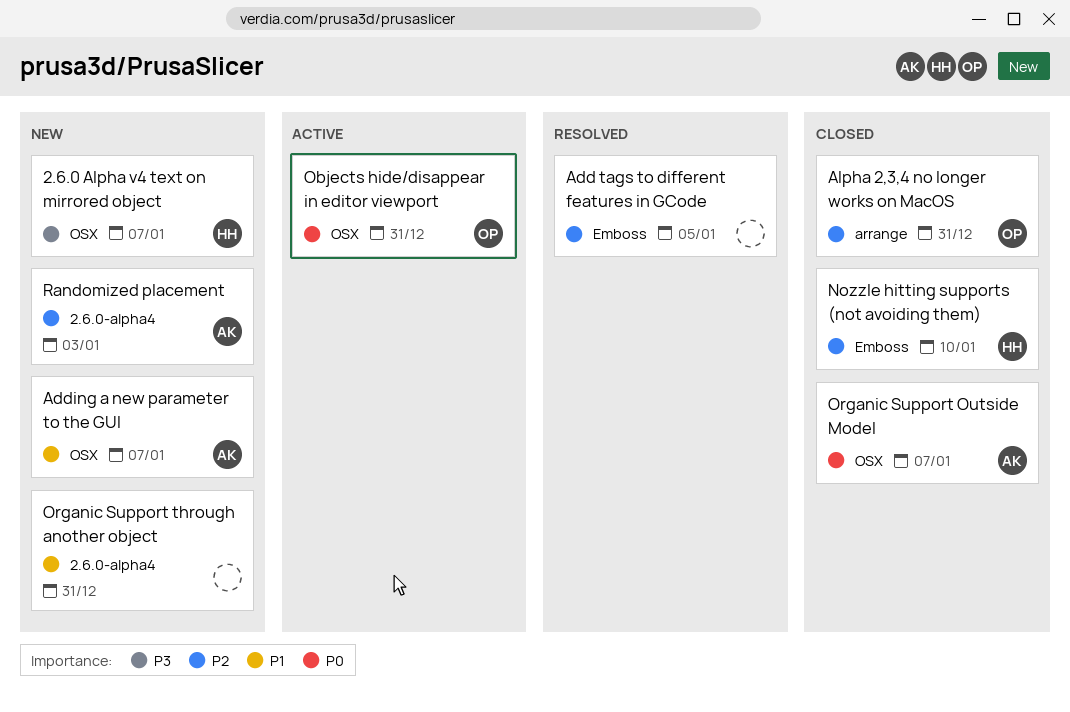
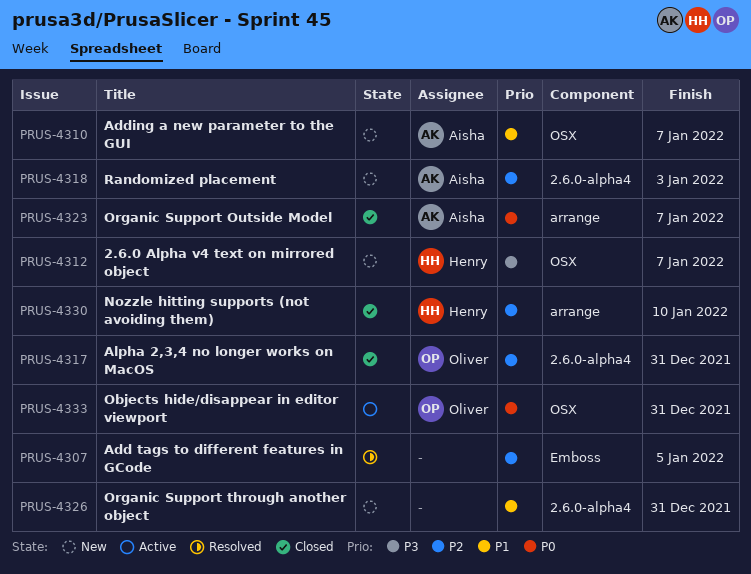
Alpha 2,3,4 no longer works on MacOS, label: arrange -> 2.6.0-alpha4
Nozzle hitting supports (not avoiding them), label: Emboss -> arrange
Organic Support Outside Model, label: OSX -> arrange

